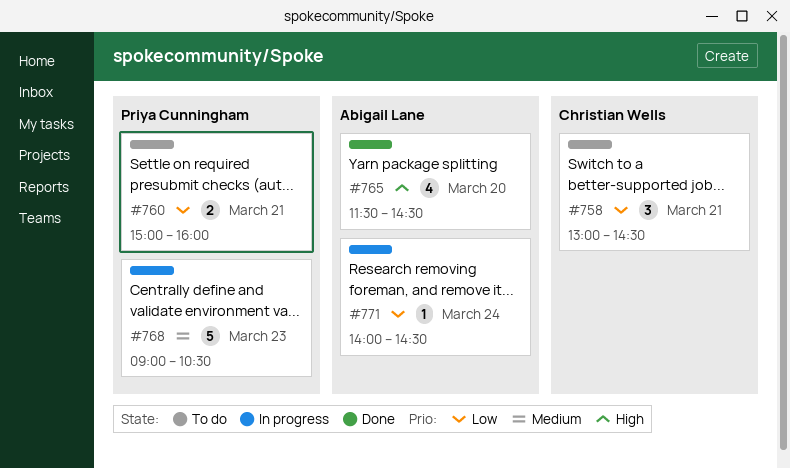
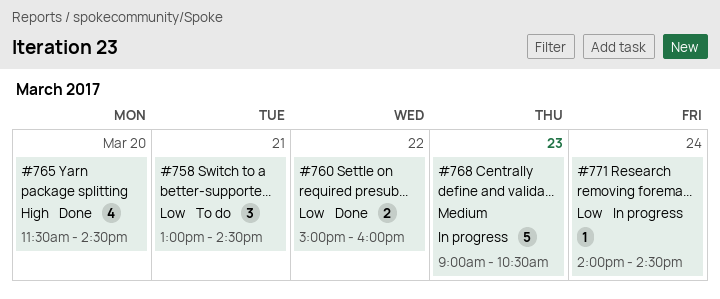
#760, status: To do -> Done
#760, day: Mar 21 -> Mar 22

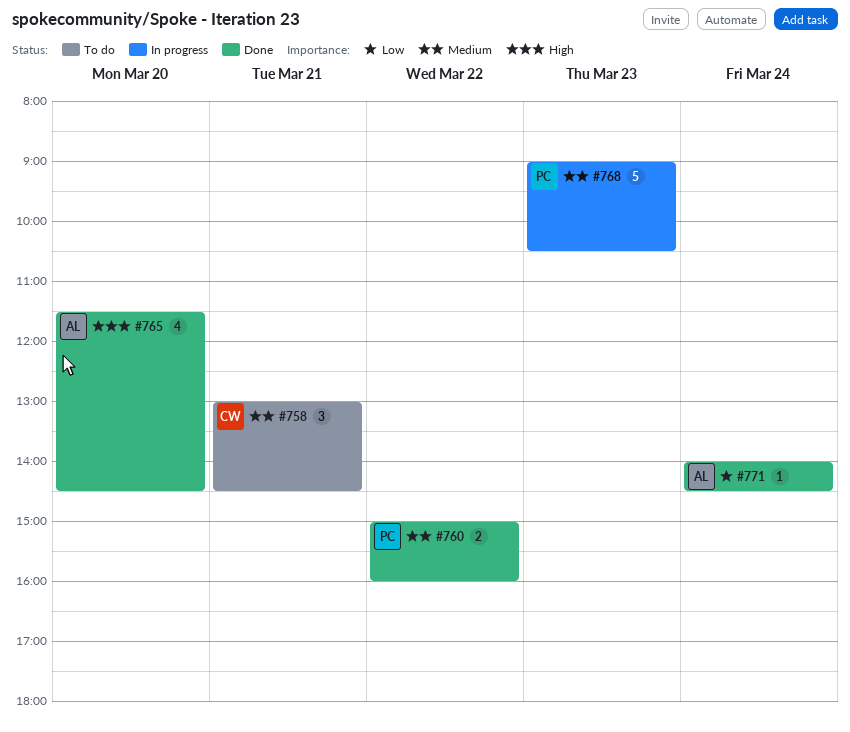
#758, priority: Low -> Medium
#760, priority: Low -> Medium
#771, status: In progress -> Done

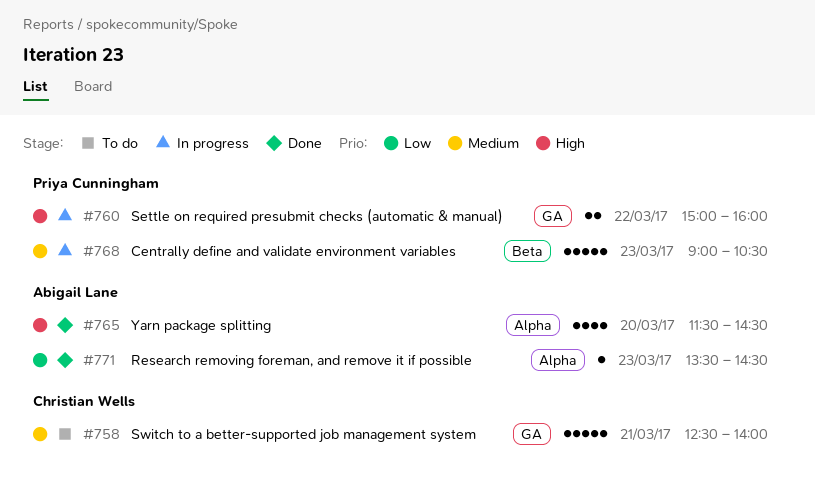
#758, estimate: 3 -> 5
#758, begins: 13:00 -> 12:30
#758, ends: 14:30 -> 14:00
#760, status: Done -> In progress
#760, priority: Medium -> High
#771, day: Mar 24 -> Mar 23
#771, begins: 14:00 -> 13:30

